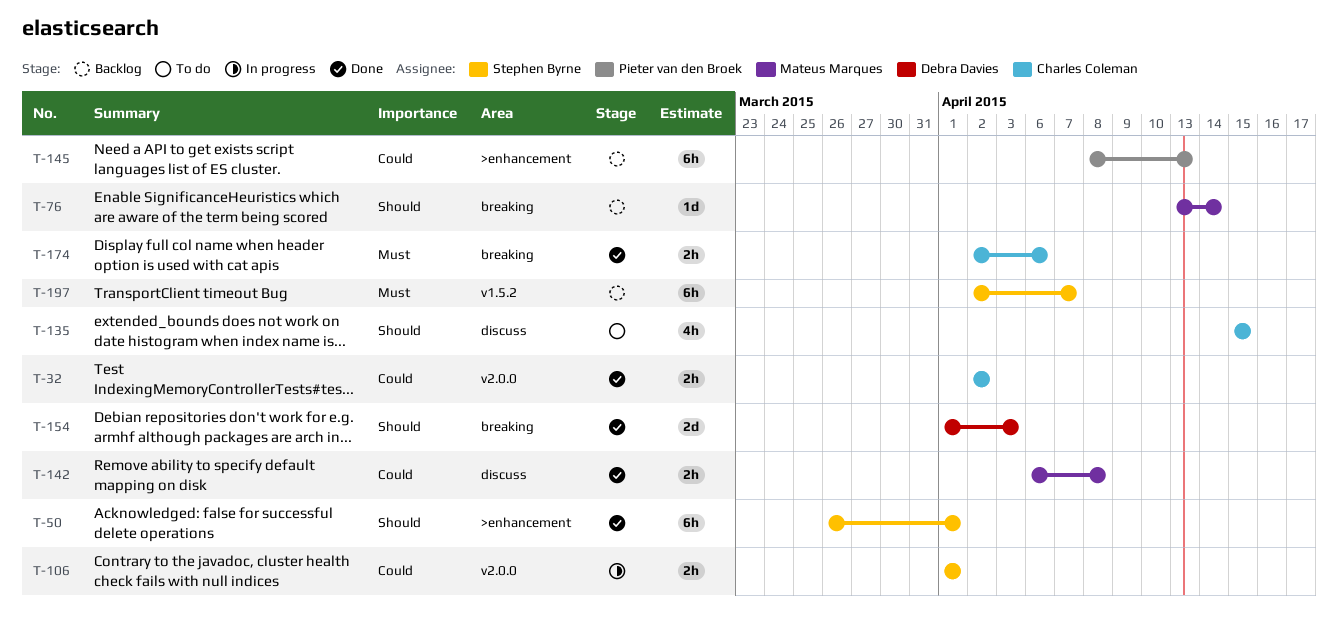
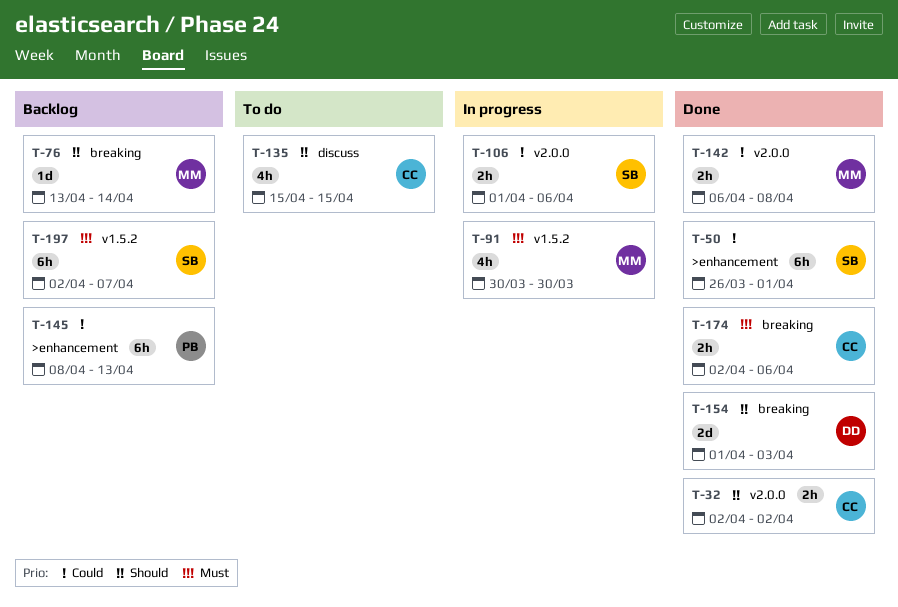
T-32, priority: Could -> Should
T-50, priority: Should -> Could
T-91: none -> present
T-106, due: Apr 1 -> Apr 6
T-142, label: discuss -> v2.0.0

